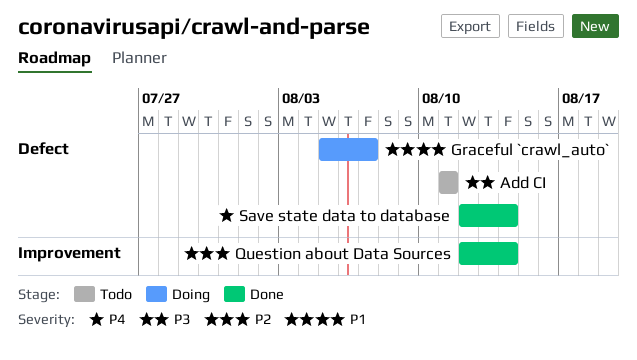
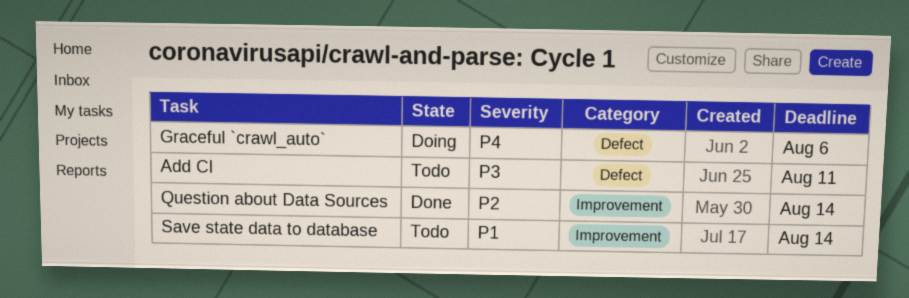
Graceful `crawl_auto`, priority: P1 -> P4
Graceful `crawl_auto`, due: Aug 7 -> Aug 6
Save state data to database, status: Done -> Todo
Save state data to database, priority: P4 -> P1
Save state data to database, label: Defect -> Improvement

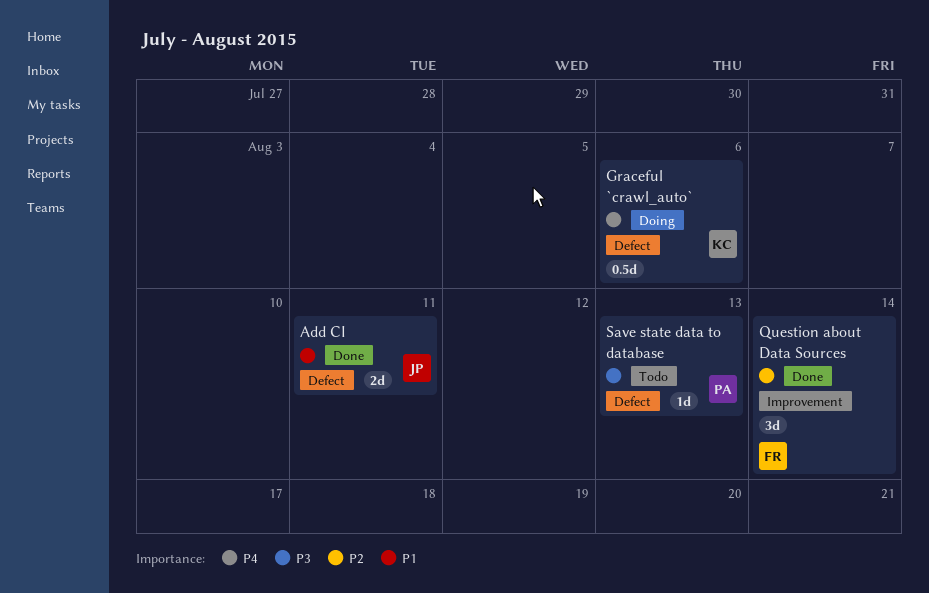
Add CI, status: Todo -> Done
Add CI, priority: P3 -> P1
Save state data to database, priority: P1 -> P3
Save state data to database, label: Improvement -> Defect
Save state data to database, due: Aug 14 -> Aug 13

